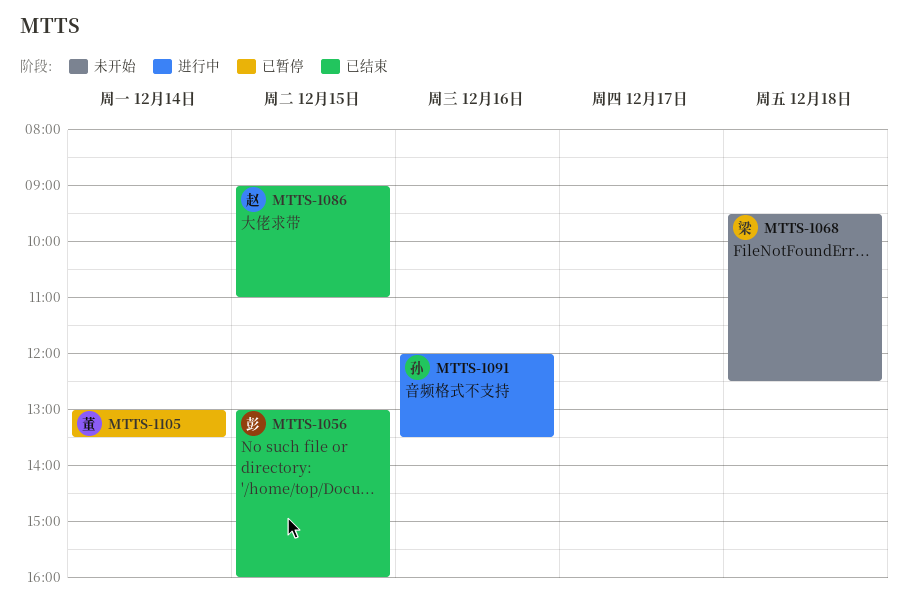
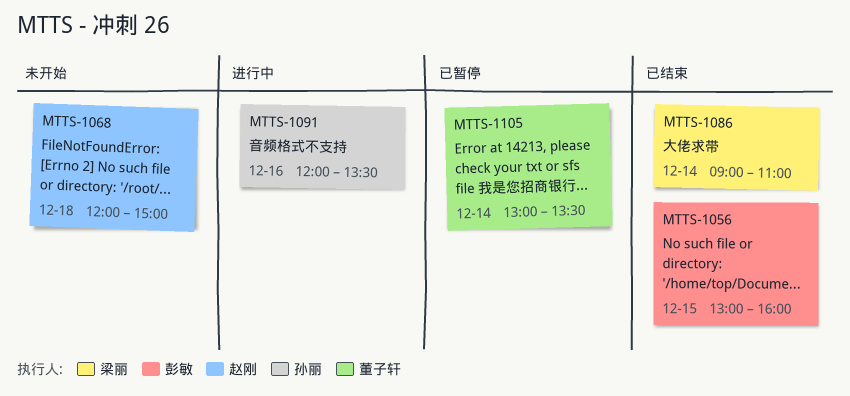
MTTS-1068, owner: 梁丽 -> 赵刚
MTTS-1068, begins: 09:30 -> 12:00
MTTS-1068, ends: 12:30 -> 15:00
MTTS-1086, owner: 赵刚 -> 梁丽
MTTS-1086, day: Dec 15 -> Dec 14

